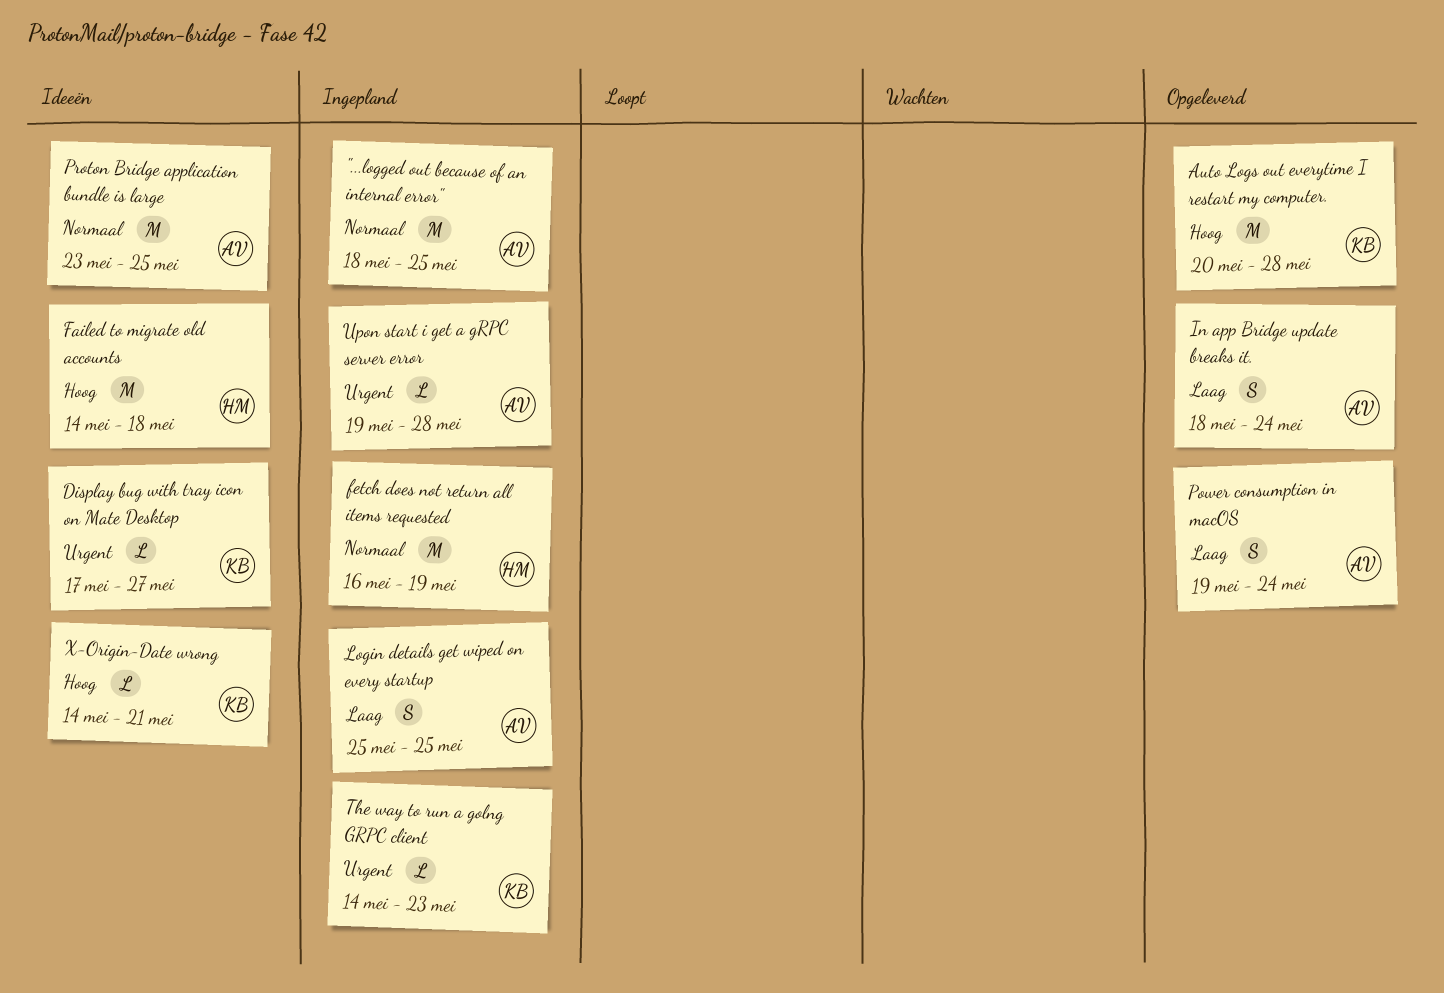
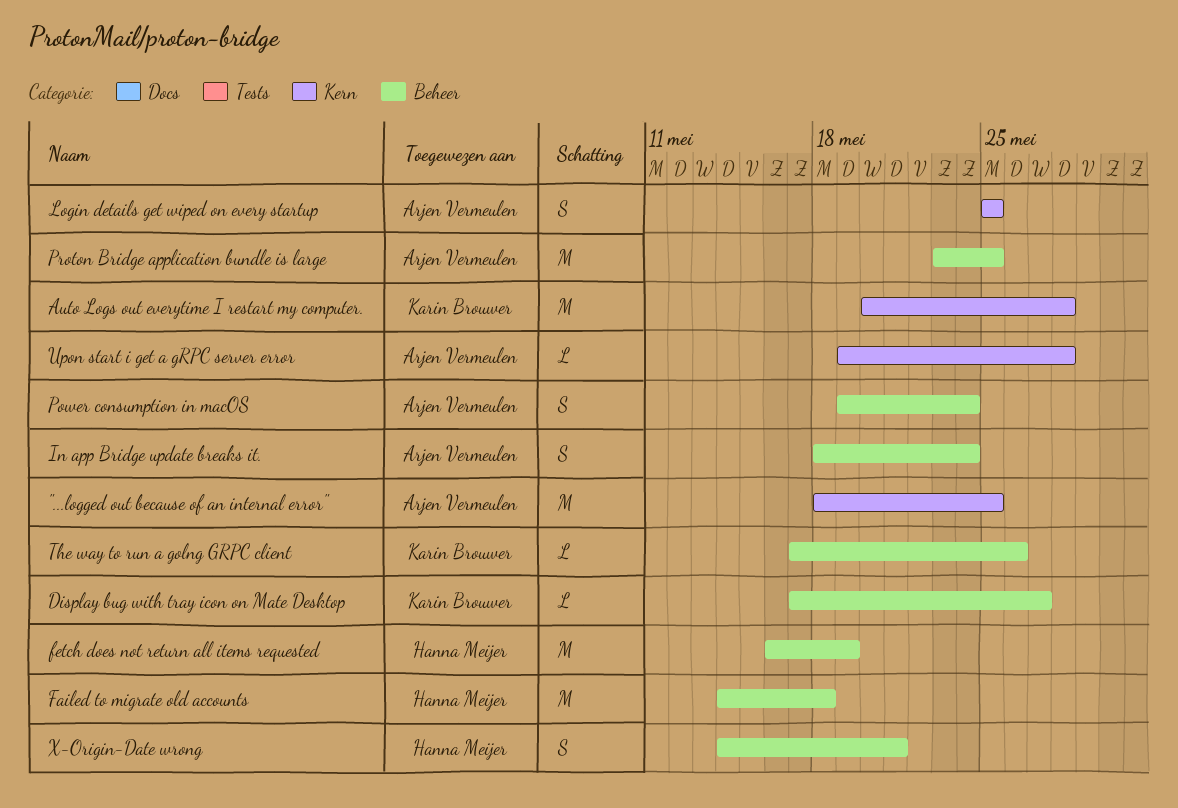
The way to run a golng GRPC client, start: May 14 -> May 17
The way to run a golng GRPC client, due: May 23 -> May 26
X-Origin-Date wrong, owner: Karin Brouwer -> Hanna Meijer
X-Origin-Date wrong, estimate: L -> S

